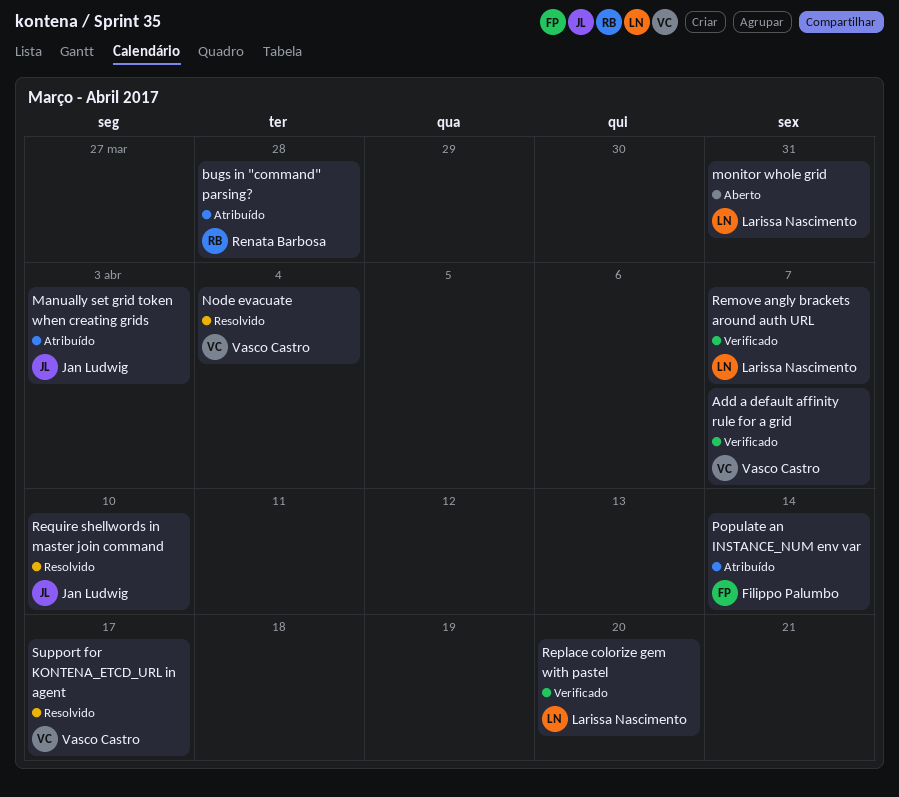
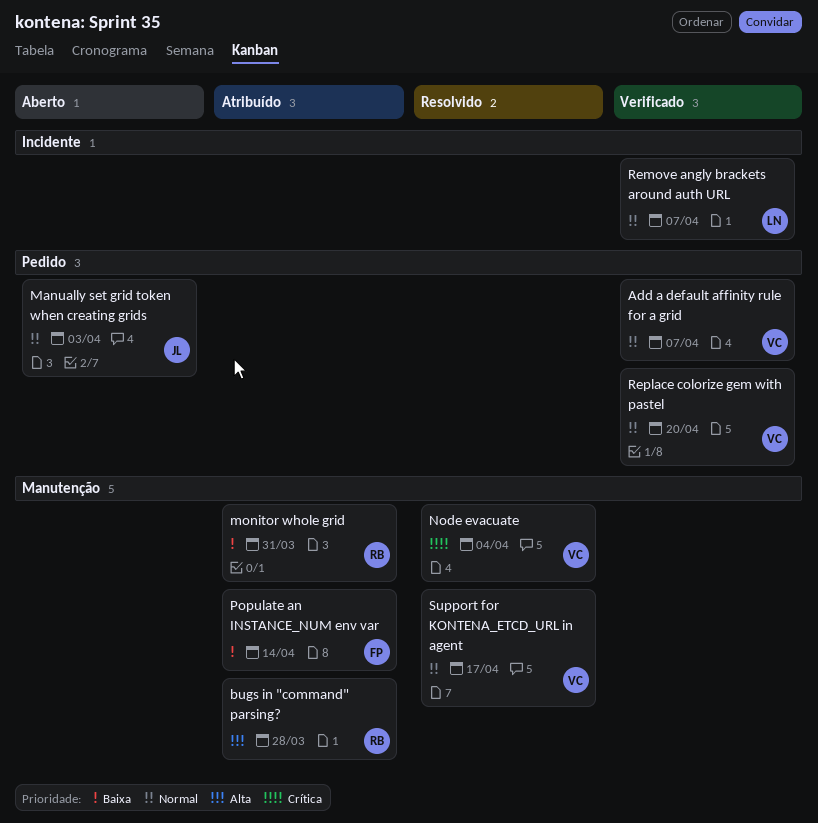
Manually set grid token when creating grids, status: Atribuído -> Aberto
monitor whole grid, status: Aberto -> Atribuído
monitor whole grid, owner: Larissa Nascimento -> Renata Barbosa
Replace colorize gem with pastel, owner: Larissa Nascimento -> Vasco Castro
Require shellwords in master join command: present -> none

